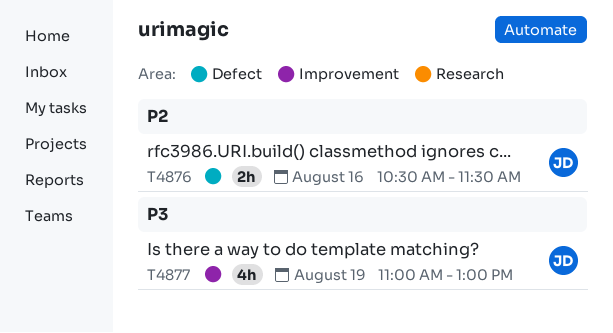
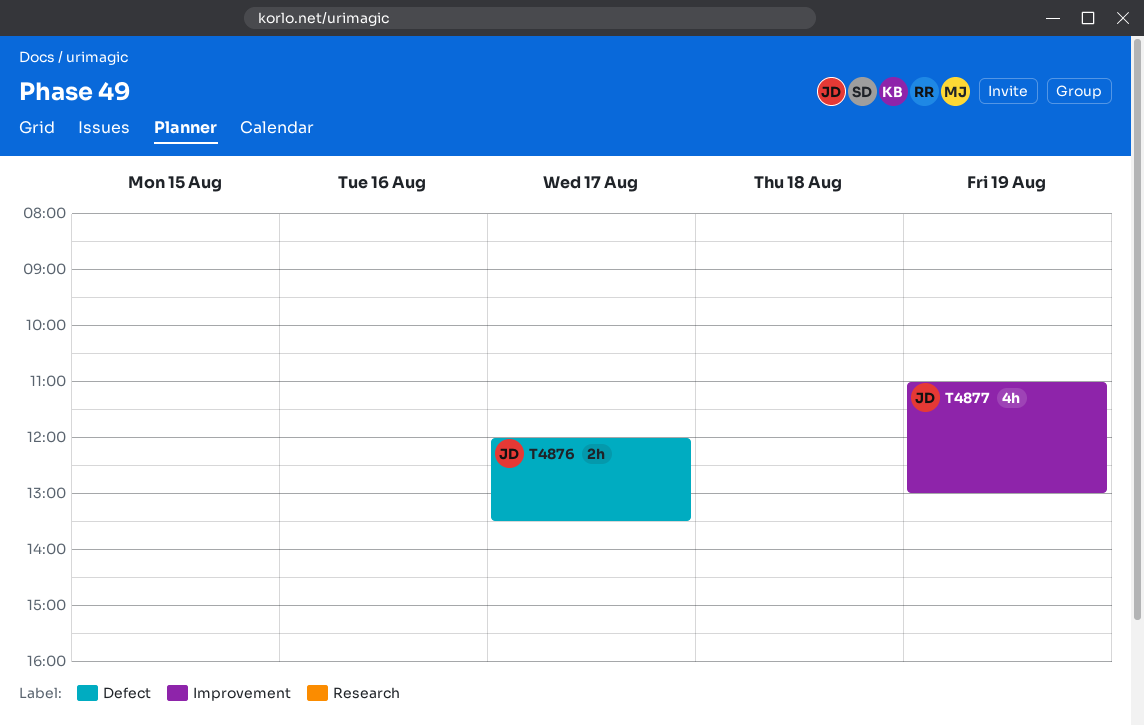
T4876, day: Aug 16 -> Aug 17
T4876, begins: 10:30 -> 12:00
T4876, ends: 11:30 -> 13:30

